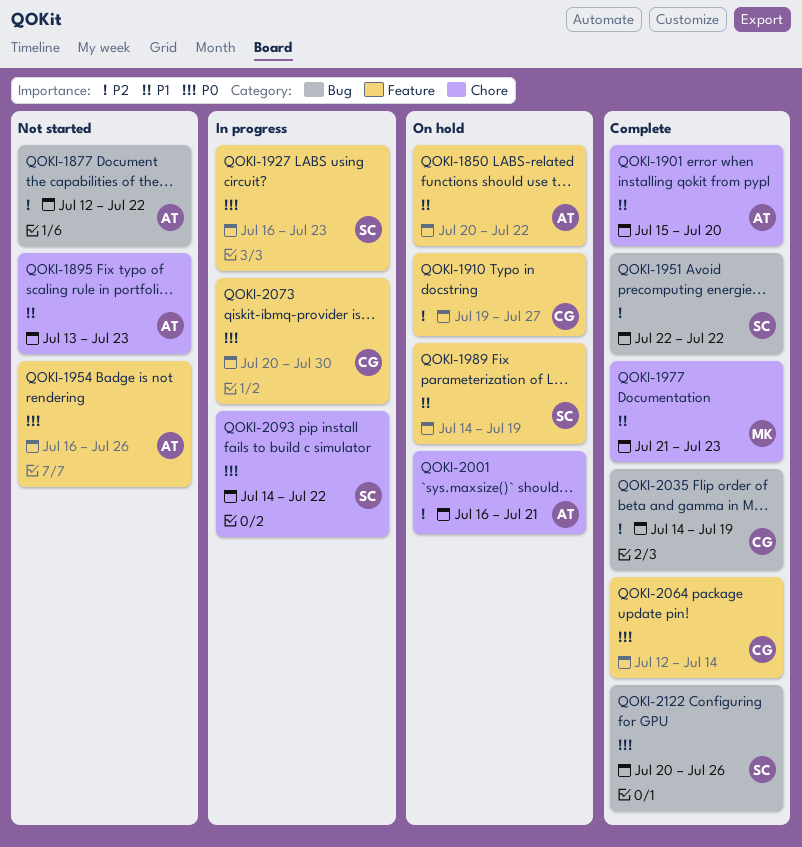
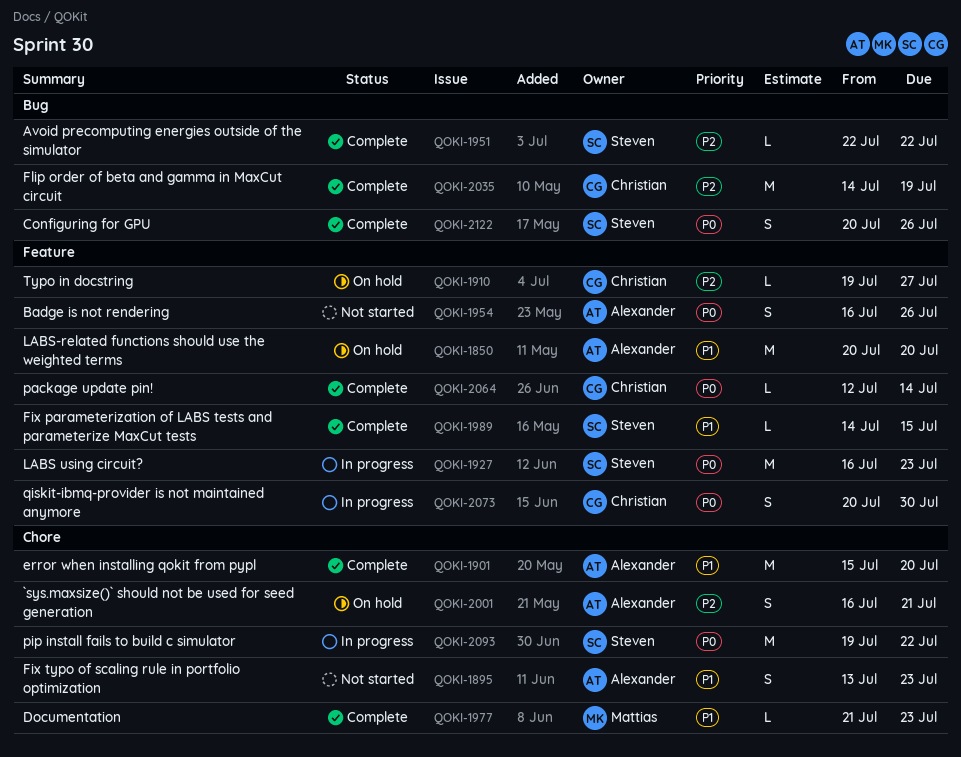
QOKI-1850, due: Jul 22 -> Jul 20
QOKI-1877: present -> none
QOKI-1989, status: On hold -> Complete
QOKI-1989, due: Jul 19 -> Jul 15
QOKI-2093, start: Jul 14 -> Jul 19

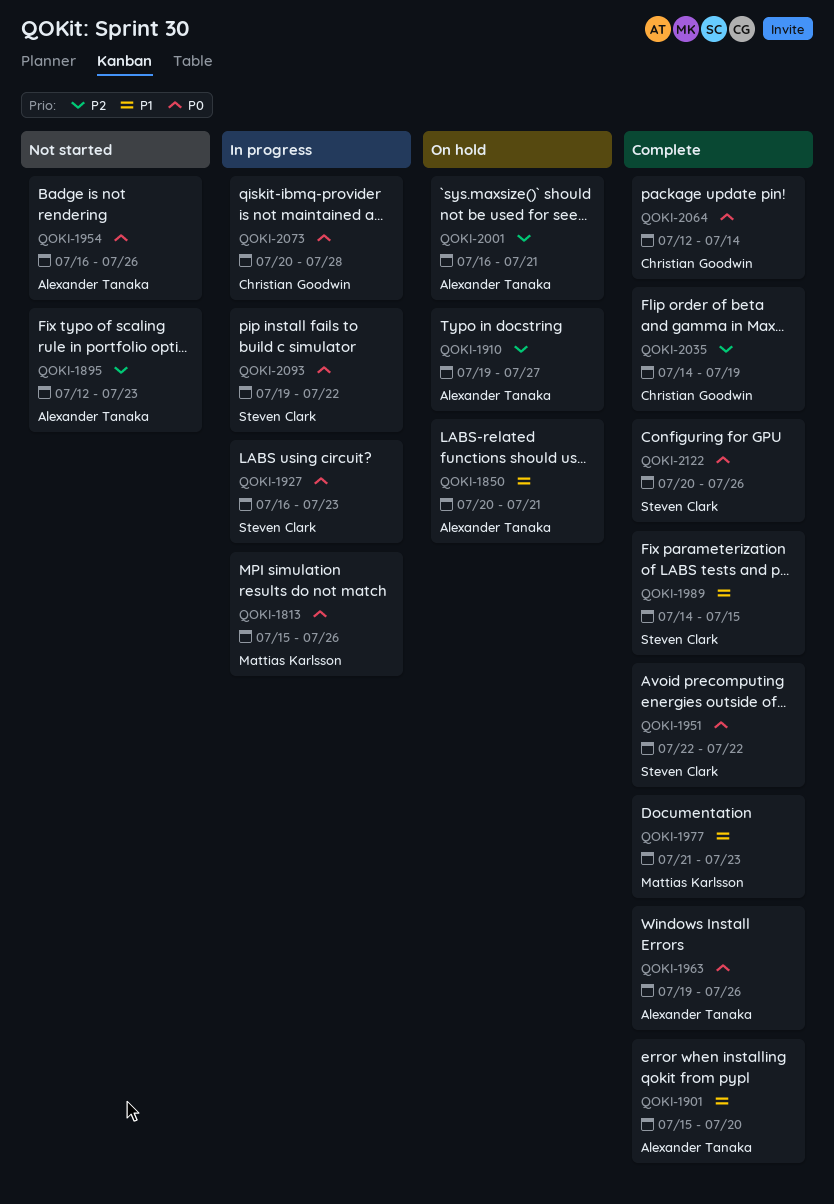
QOKI-1813: none -> present
QOKI-1850, due: Jul 20 -> Jul 21
QOKI-1895, priority: P1 -> P2
QOKI-1895, start: Jul 13 -> Jul 12
QOKI-1910, owner: Christian Goodwin -> Alexander Tanaka
QOKI-1951, priority: P2 -> P0
QOKI-1963: none -> present
QOKI-2073, due: Jul 30 -> Jul 28

